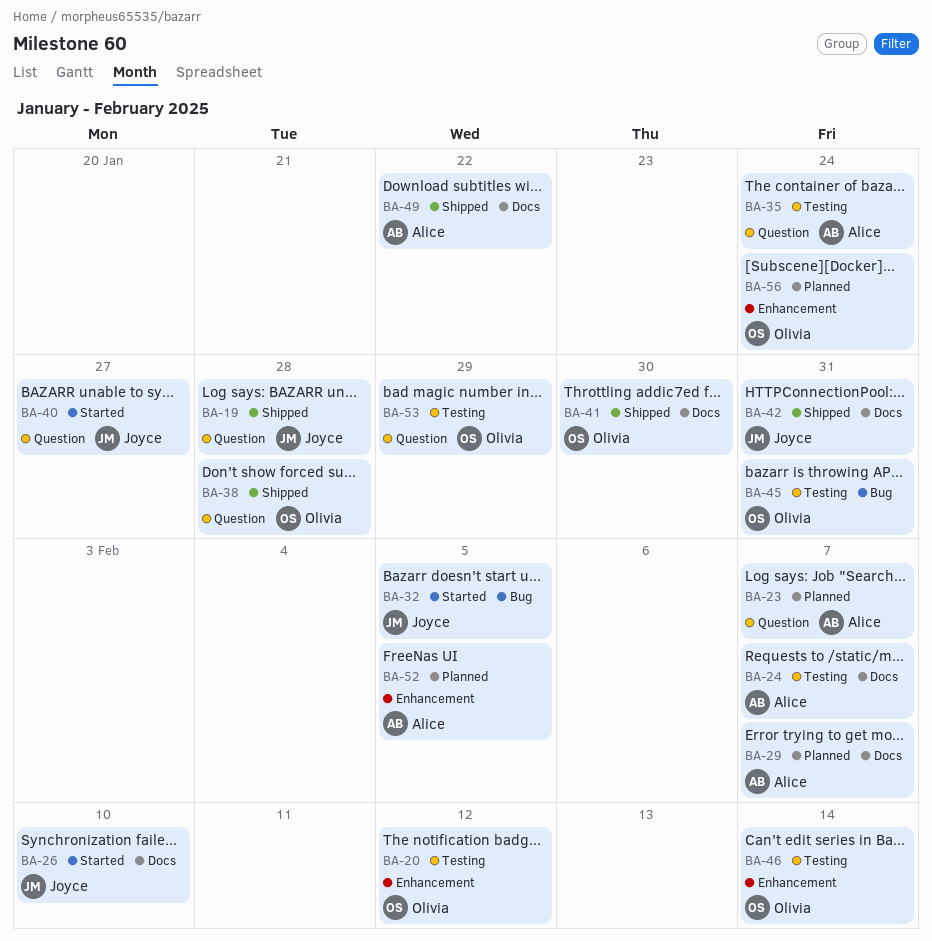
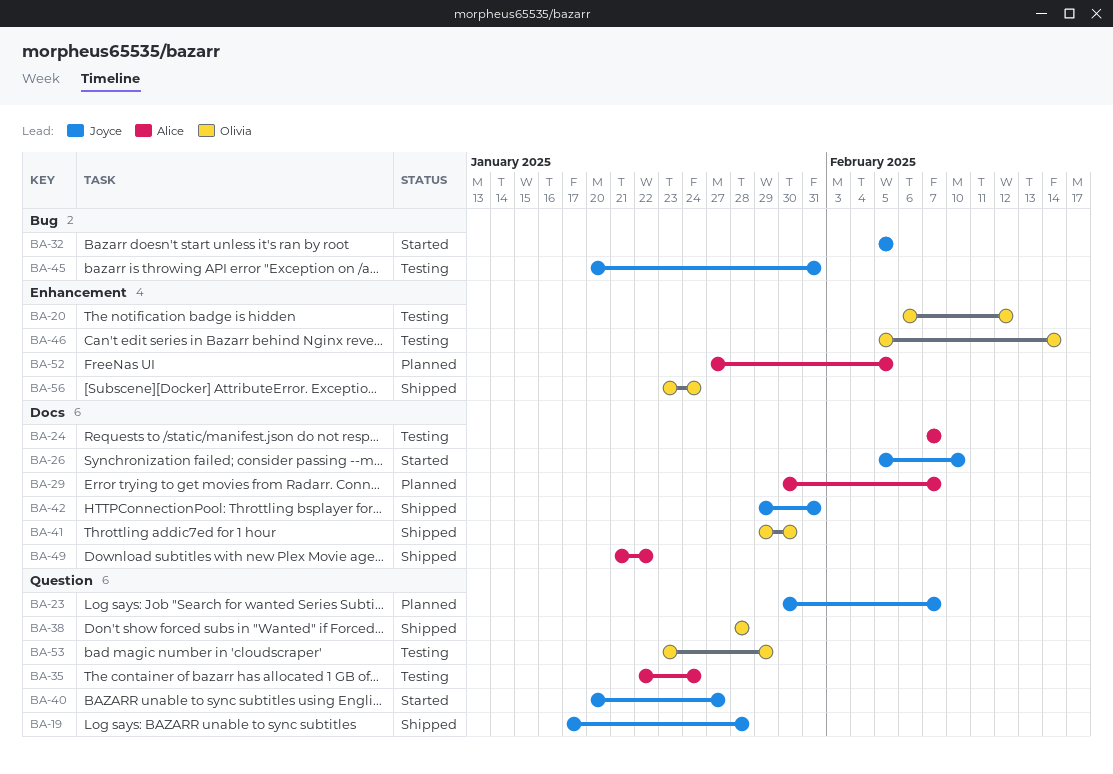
BA-23, owner: Alice -> Joyce
BA-45, owner: Olivia -> Joyce
BA-56, status: Planned -> Shipped

